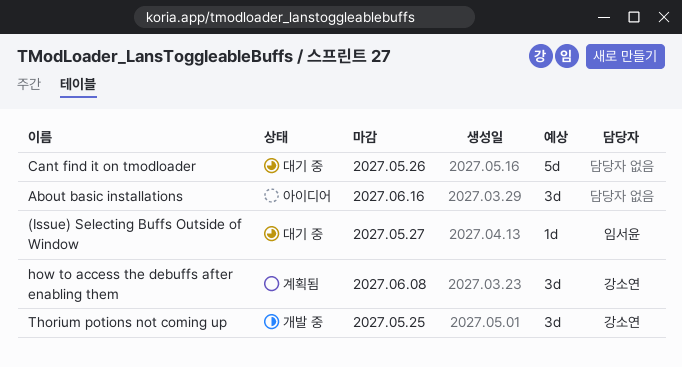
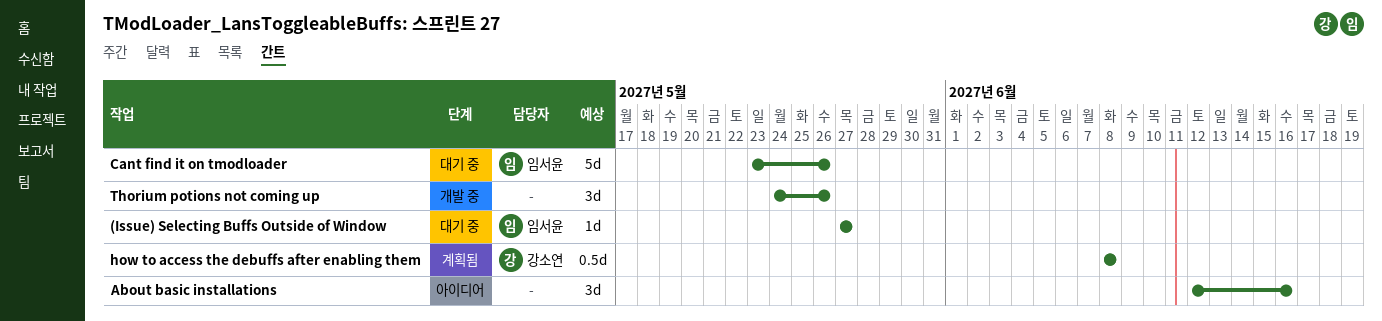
Cant find it on tmodloader, owner: none -> 임서윤
how to access the debuffs after enabling them, estimate: 3d -> 0.5d
Thorium potions not coming up, owner: 강소연 -> none
Thorium potions not coming up, due: May 25 -> May 26

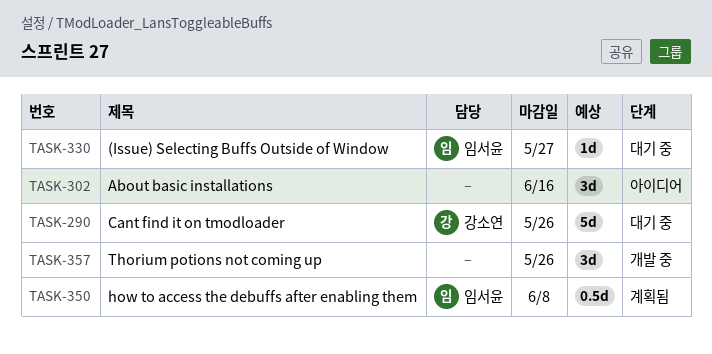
Cant find it on tmodloader, owner: 임서윤 -> 강소연
how to access the debuffs after enabling them, owner: 강소연 -> 임서윤

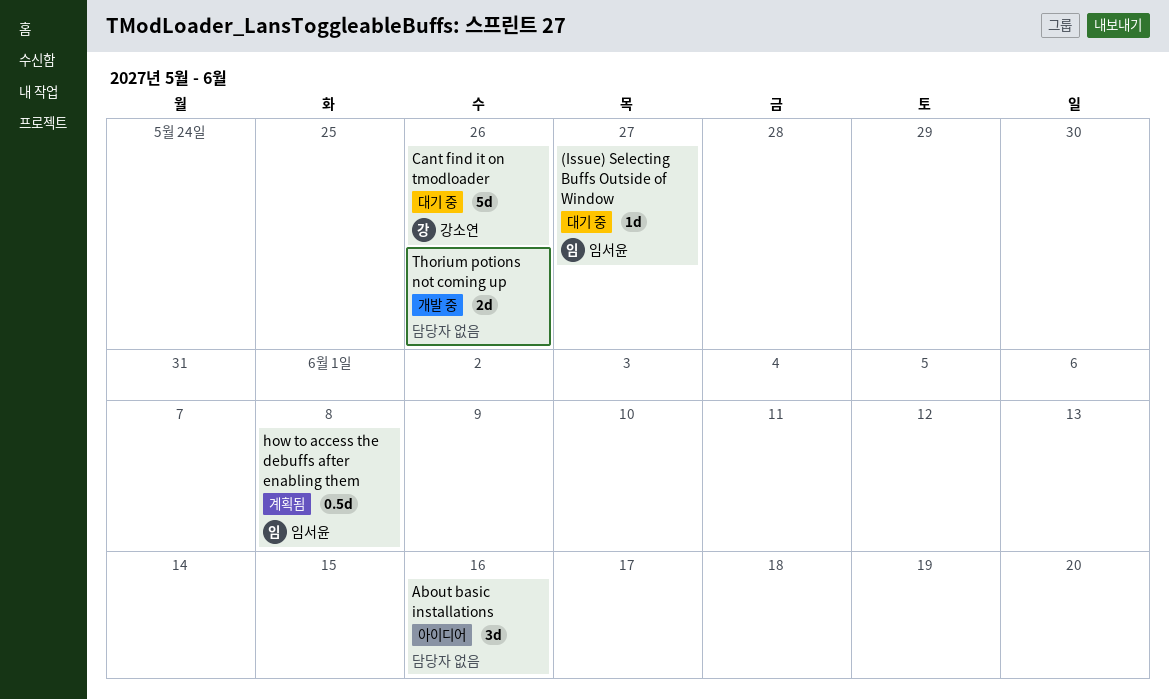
Thorium potions not coming up, estimate: 3d -> 2d

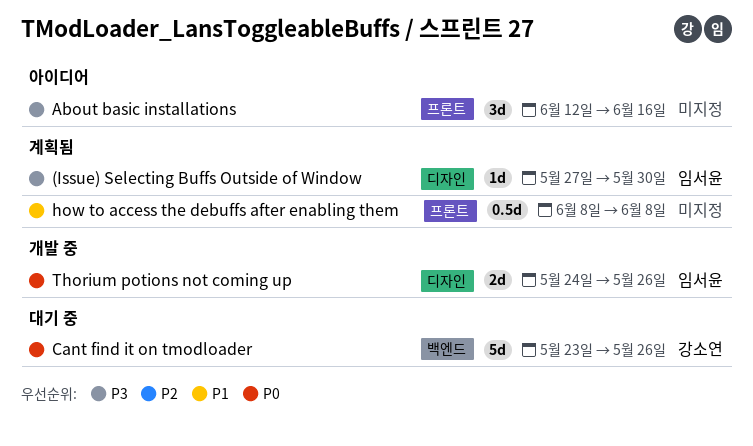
(Issue) Selecting Buffs Outside of Window, status: 대기 중 -> 계획됨
(Issue) Selecting Buffs Outside of Window, due: May 27 -> May 30
how to access the debuffs after enabling them, owner: 임서윤 -> none
Thorium potions not coming up, owner: none -> 임서윤

